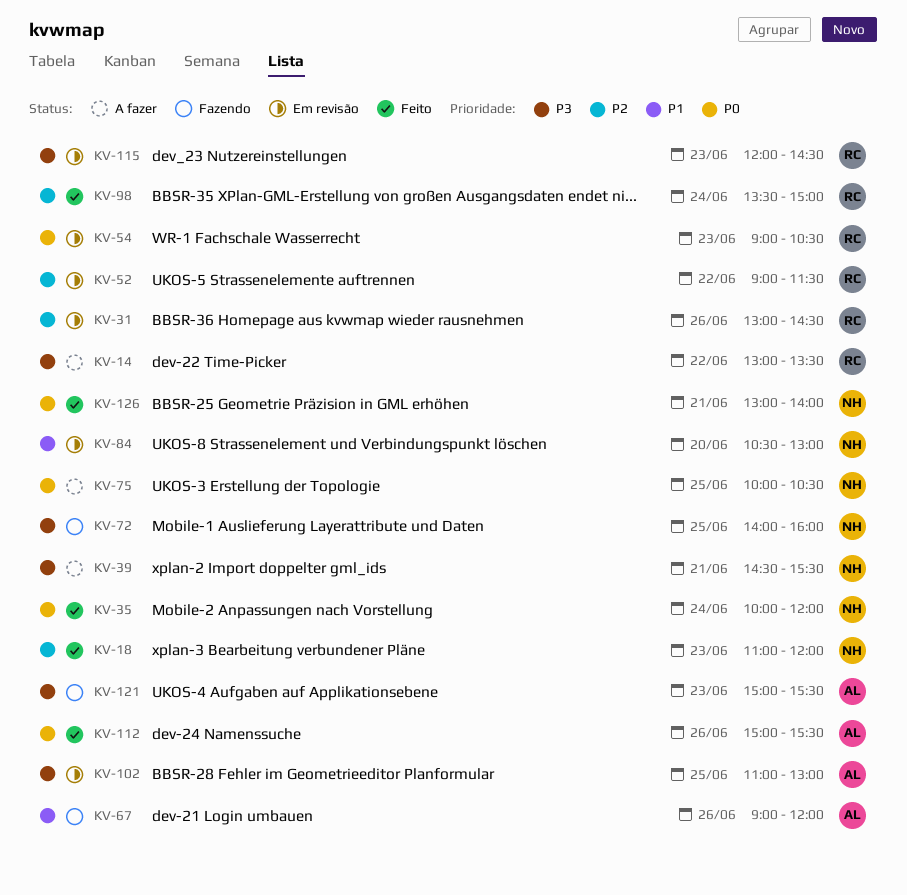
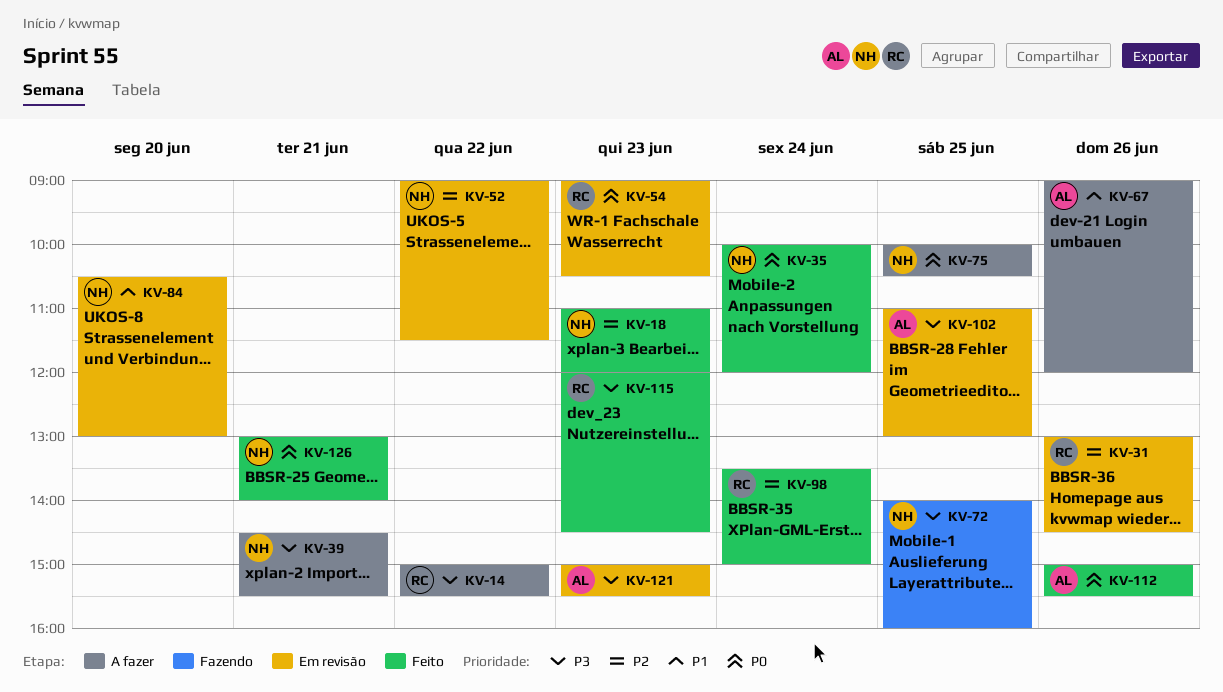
KV-14, begins: 13:00 -> 15:00
KV-14, ends: 13:30 -> 15:30
KV-52, owner: RC -> NH
KV-67, status: Fazendo -> A fazer
KV-115, status: Em revisão -> Feito
KV-121, status: Fazendo -> Em revisão

